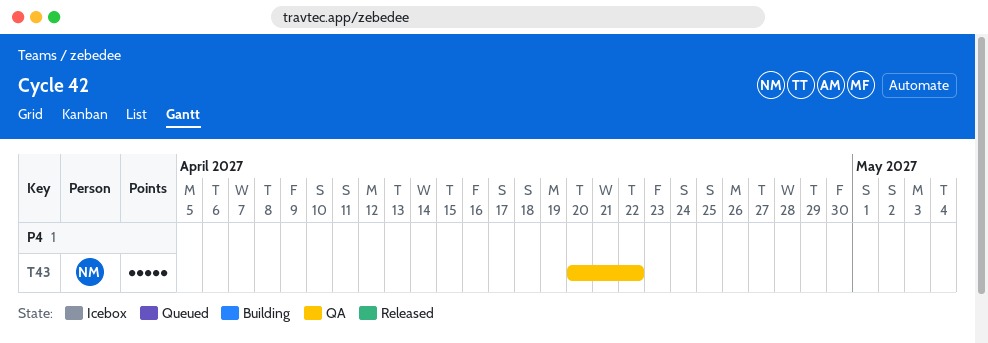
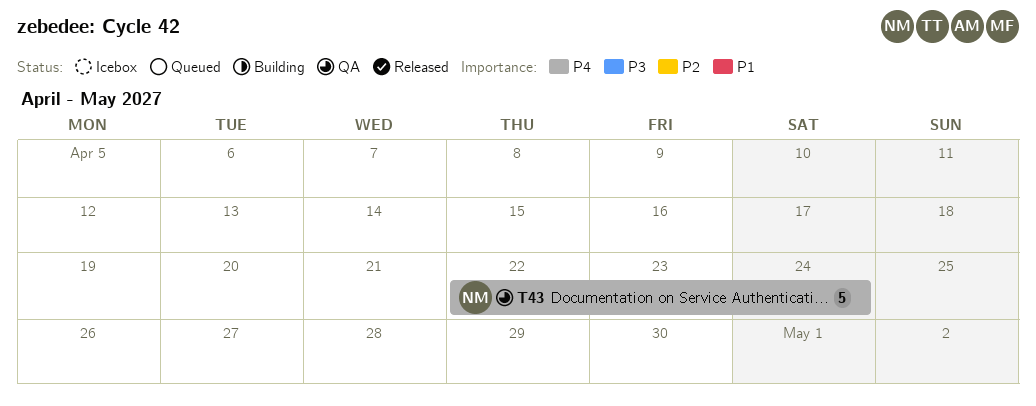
T43, start: Apr 20 -> Apr 22
T43, due: Apr 22 -> Apr 24

